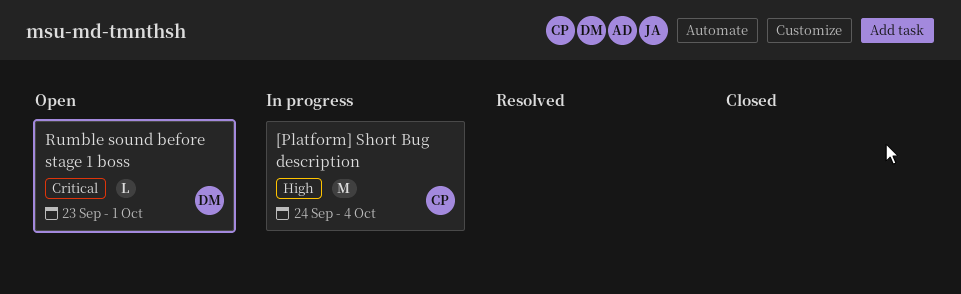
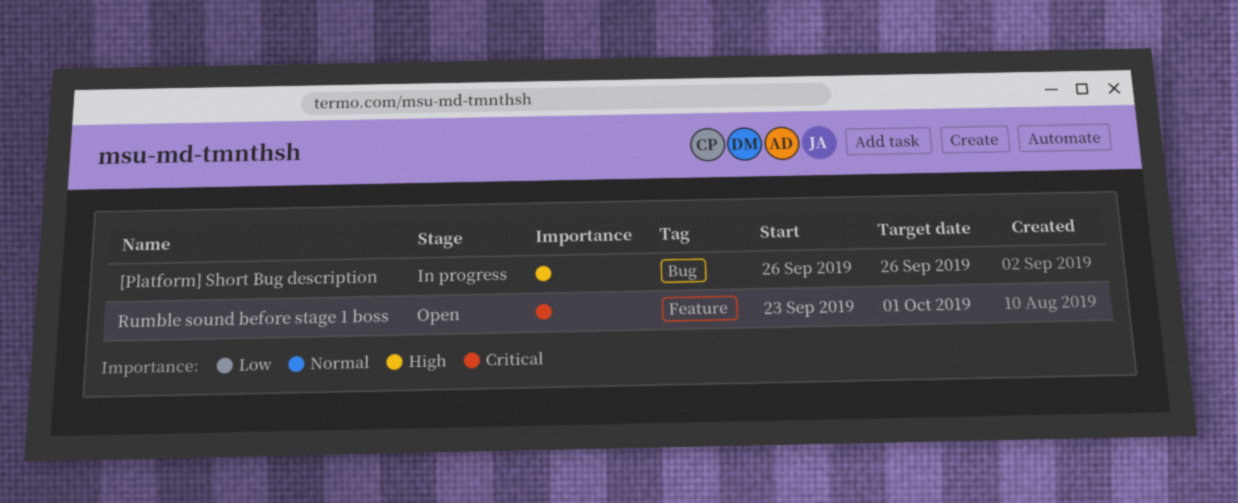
[Platform] Short Bug description, start: Sep 24 -> Sep 26
[Platform] Short Bug description, due: Oct 4 -> Sep 26

